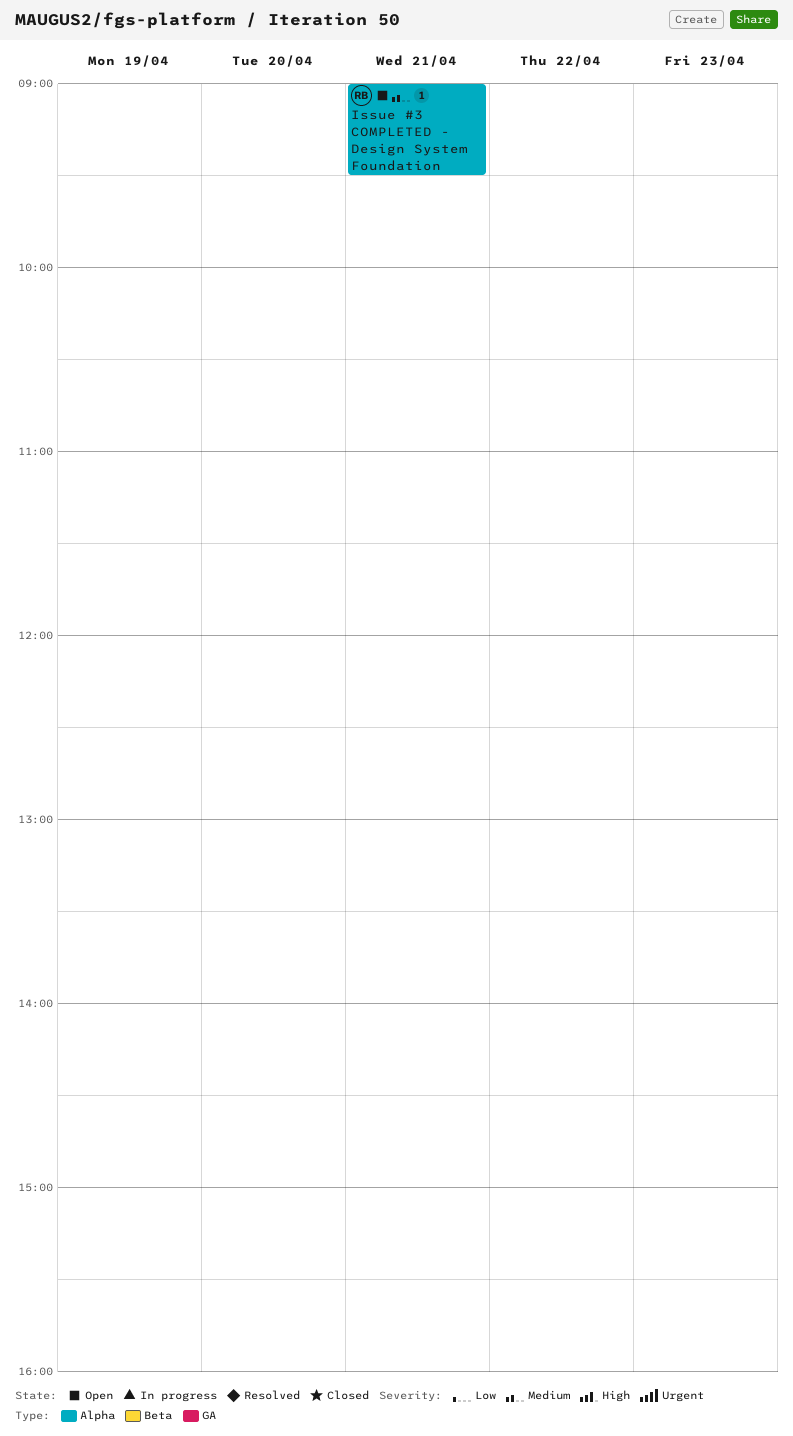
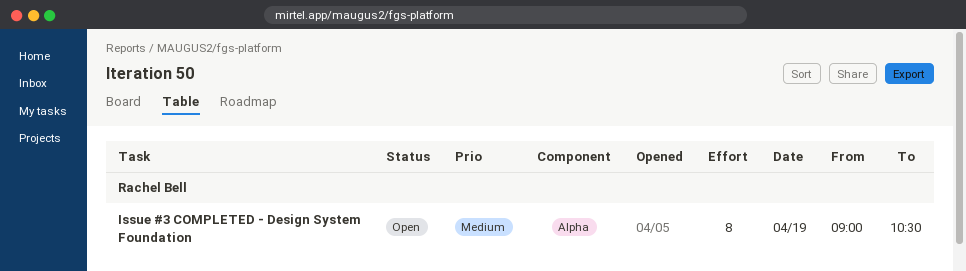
Issue #3 COMPLETED - Design System Foundation, estimate: 1 -> 8
Issue #3 COMPLETED - Design System Foundation, day: Apr 21 -> Apr 19
Issue #3 COMPLETED - Design System Foundation, ends: 09:30 -> 10:30

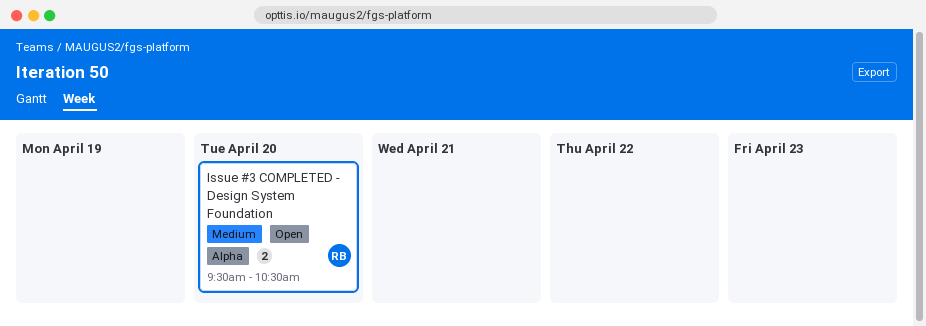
Issue #3 COMPLETED - Design System Foundation, estimate: 8 -> 2
Issue #3 COMPLETED - Design System Foundation, day: Apr 19 -> Apr 20
Issue #3 COMPLETED - Design System Foundation, begins: 09:00 -> 09:30

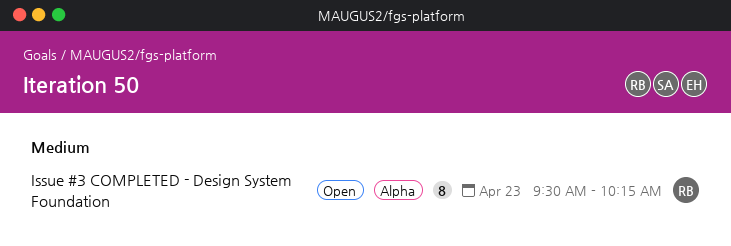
Issue #3 COMPLETED - Design System Foundation, estimate: 2 -> 8
Issue #3 COMPLETED - Design System Foundation, day: Apr 20 -> Apr 23
Issue #3 COMPLETED - Design System Foundation, ends: 10:30 -> 10:15

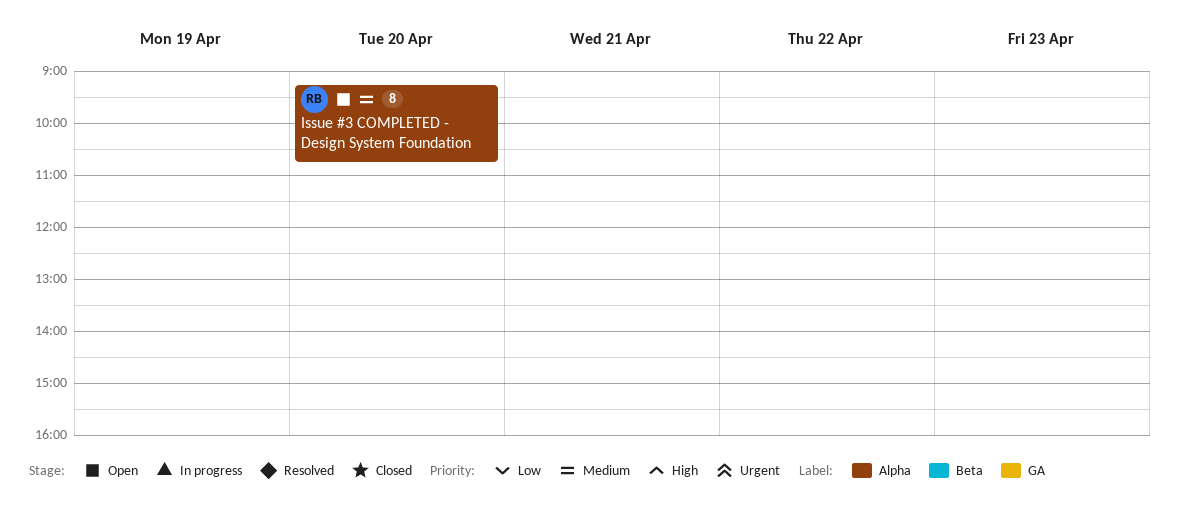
Issue #3 COMPLETED - Design System Foundation, day: Apr 23 -> Apr 20
Issue #3 COMPLETED - Design System Foundation, begins: 09:30 -> 09:15
Issue #3 COMPLETED - Design System Foundation, ends: 10:15 -> 10:45

